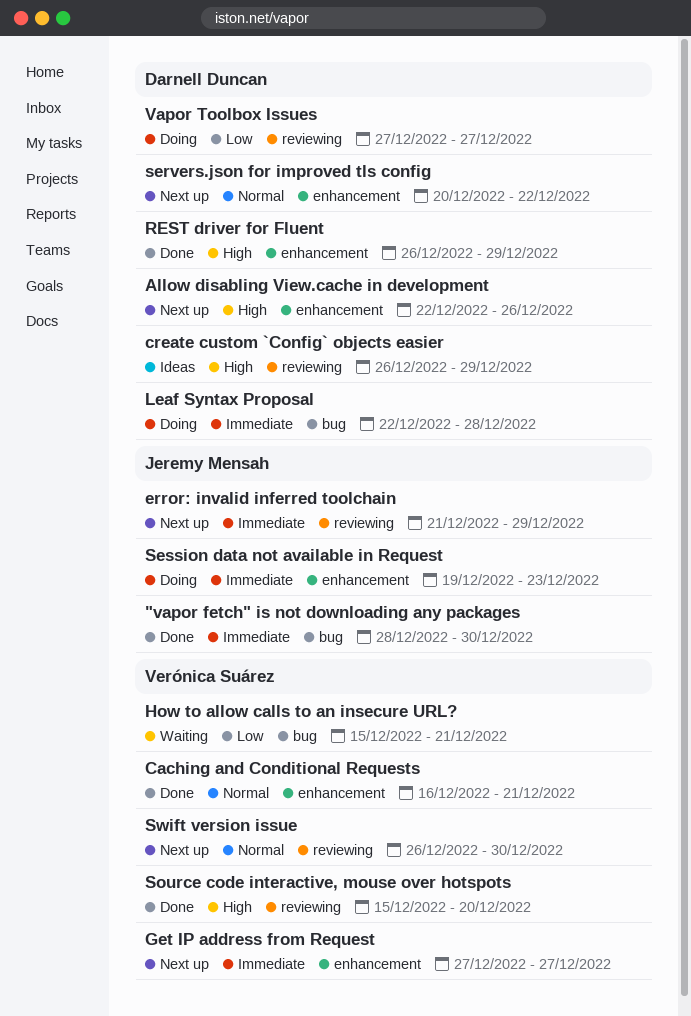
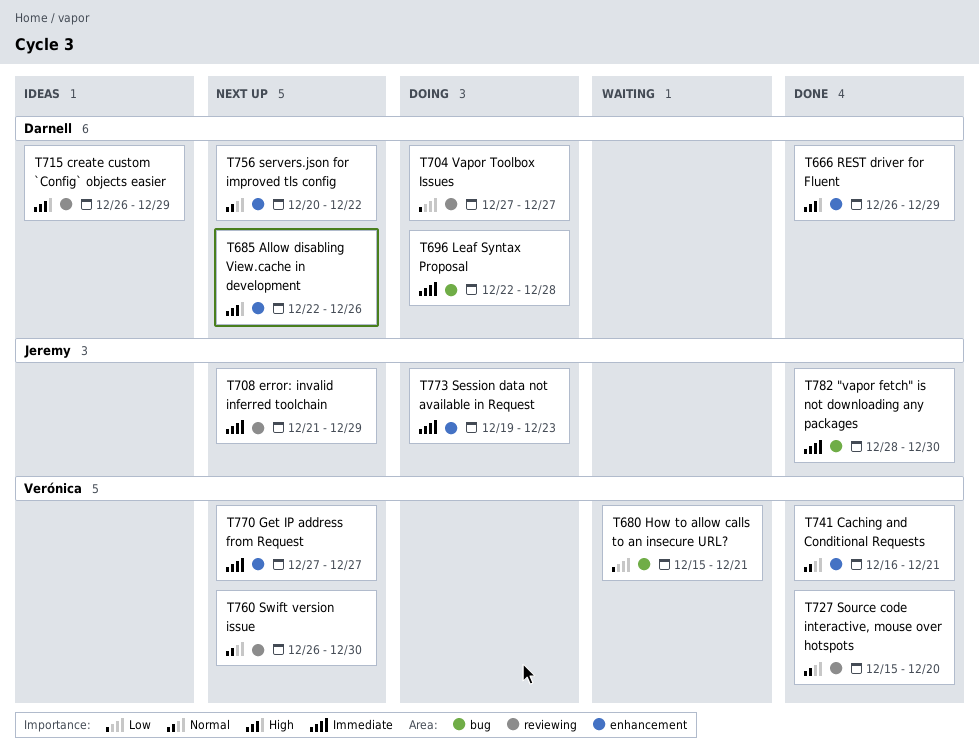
Source code interactive, mouse over hotspots, priority: High -> Normal

